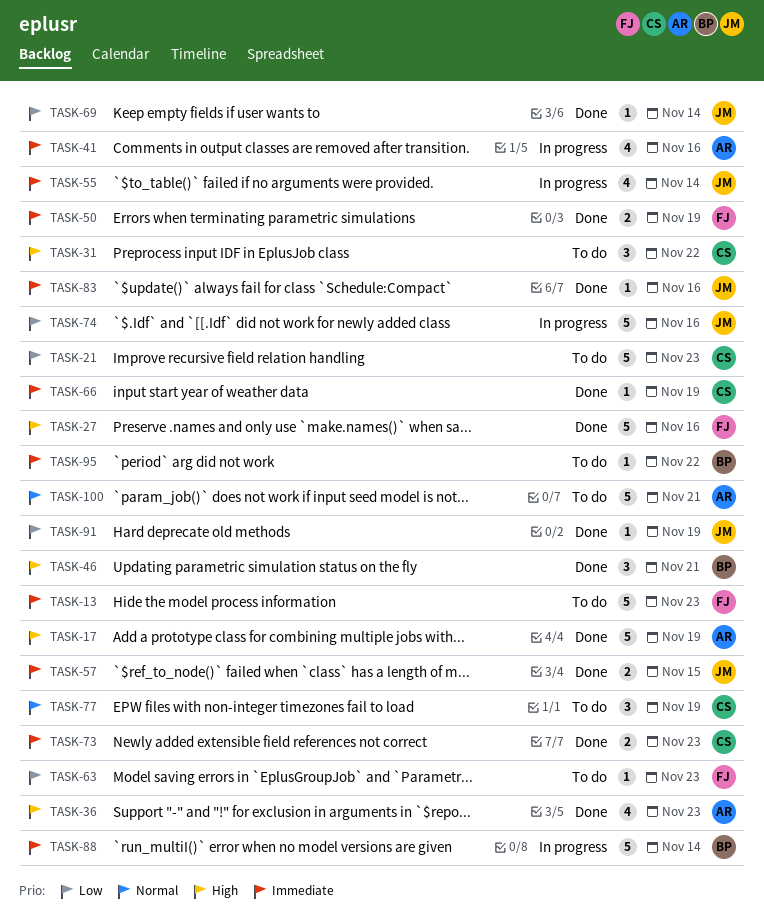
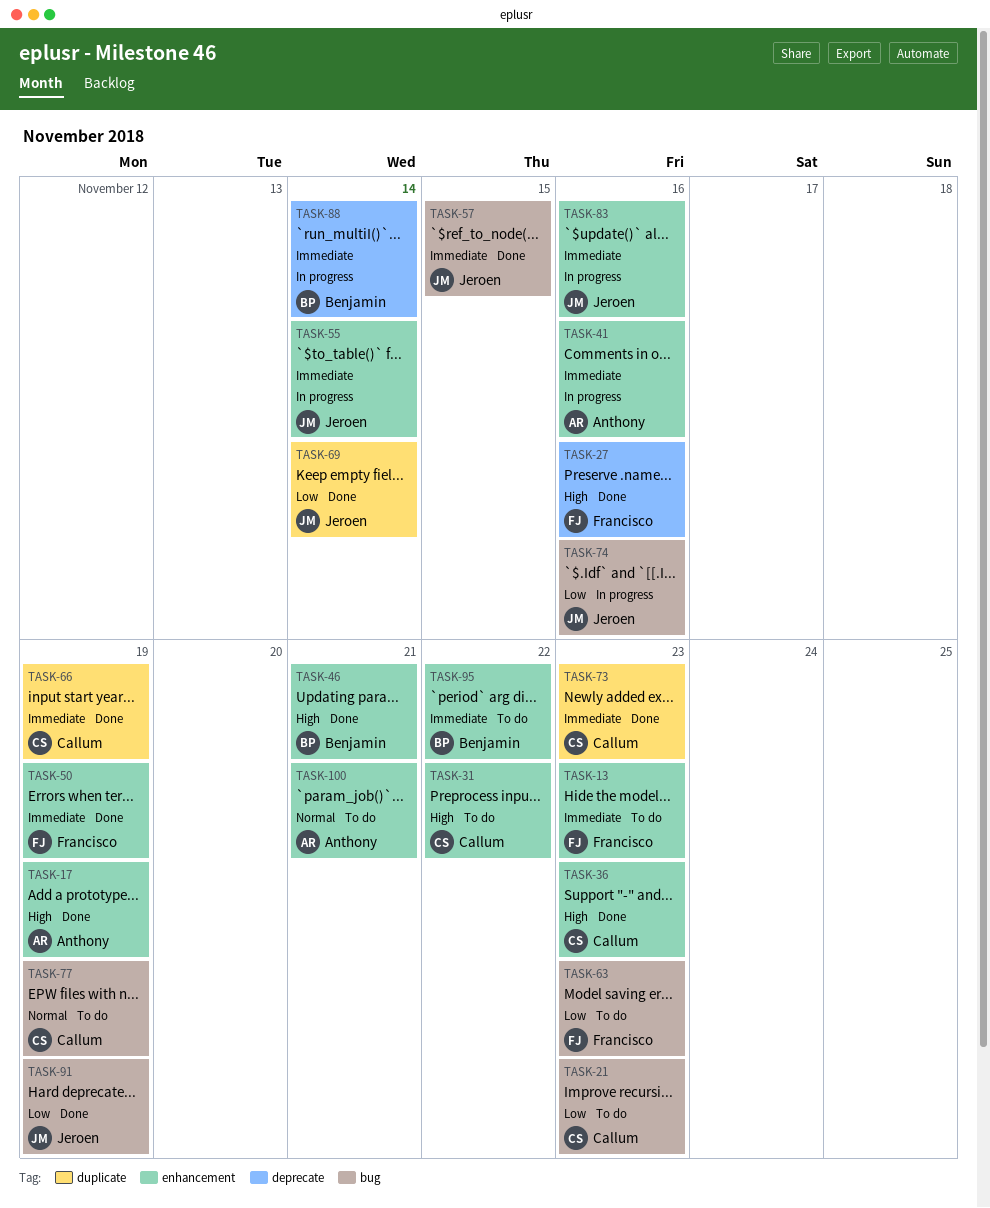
TASK-36, owner: Anthony -> Callum
TASK-83, status: Done -> In progress

